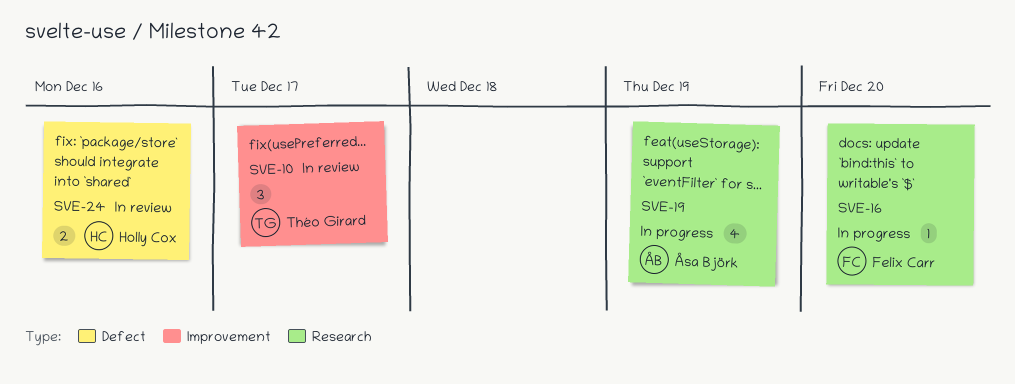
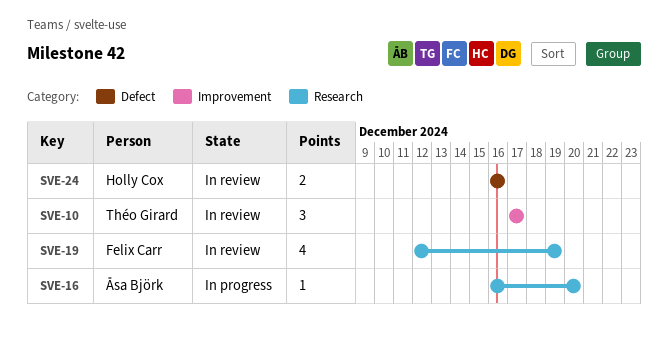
SVE-16, owner: Felix Carr -> Åsa Björk
SVE-19, status: In progress -> In review
SVE-19, owner: Åsa Björk -> Felix Carr

